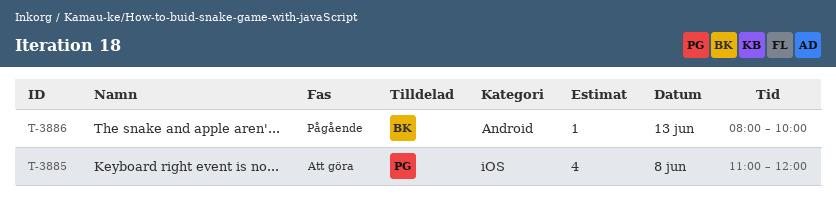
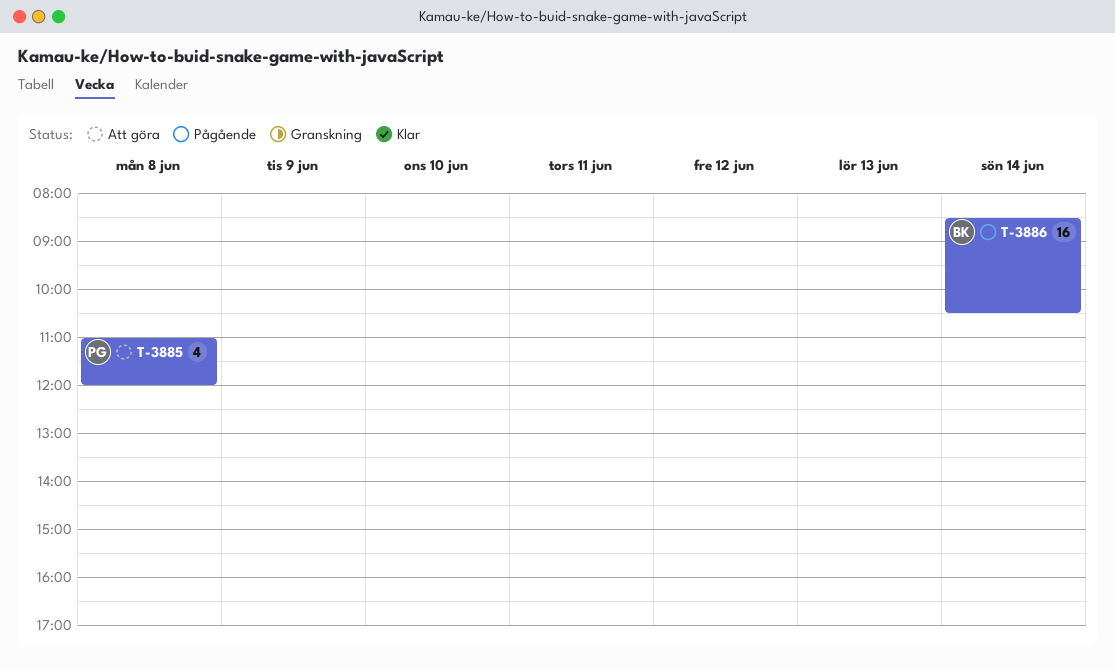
T-3886, estimate: 1 -> 16
T-3886, day: Jun 13 -> Jun 14
T-3886, begins: 08:00 -> 08:30
T-3886, ends: 10:00 -> 10:30

